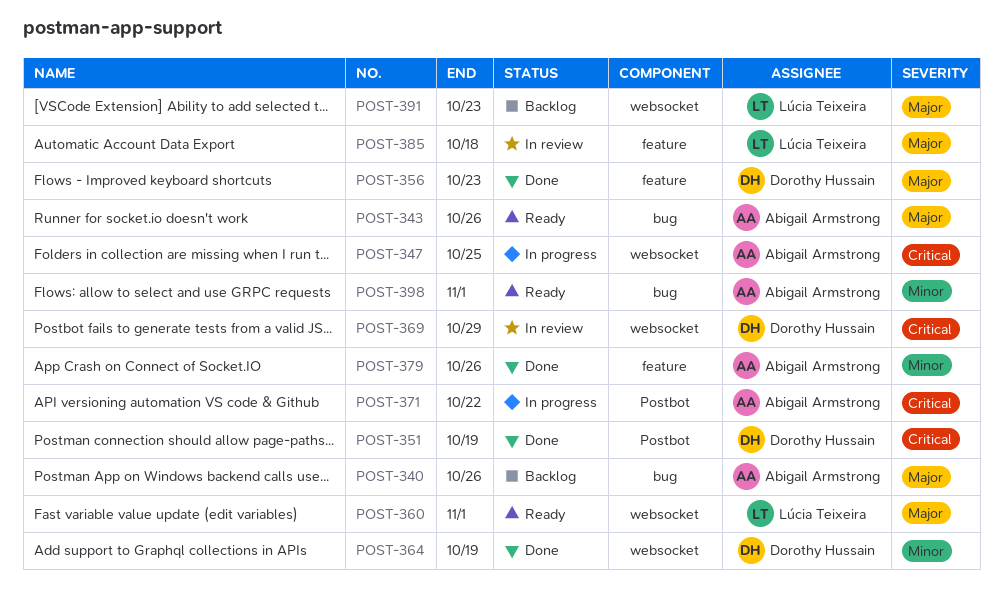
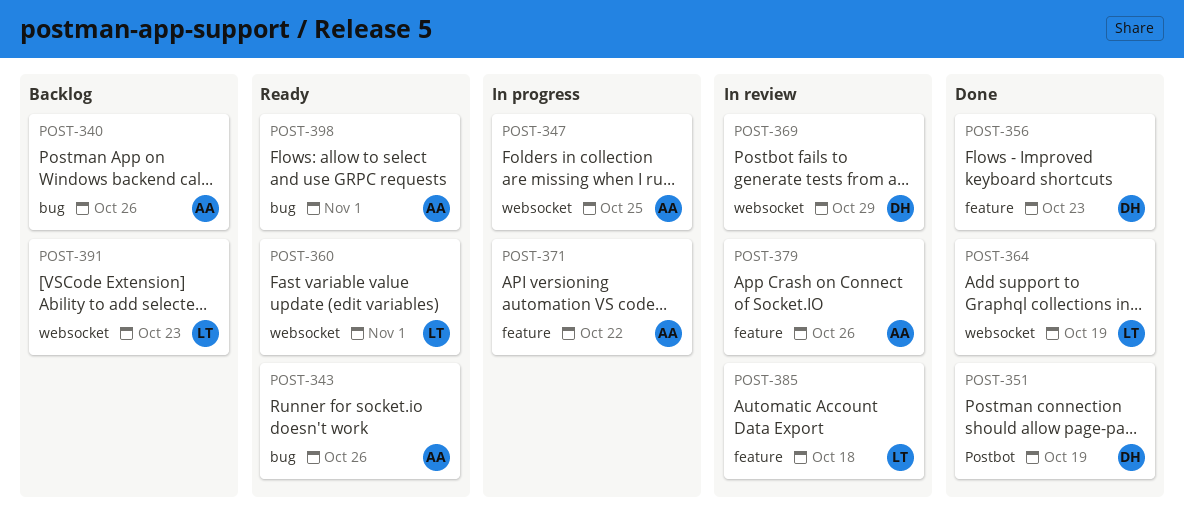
POST-364, owner: Dorothy Hussain -> Lúcia Teixeira
POST-371, label: Postbot -> feature
POST-379, status: Done -> In review

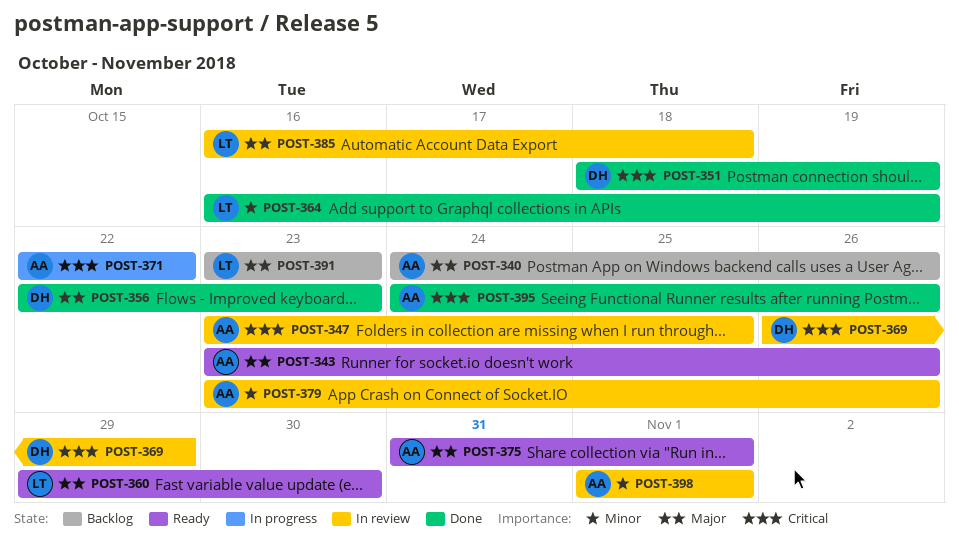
POST-347, status: In progress -> In review
POST-360, due: Nov 1 -> Oct 30
POST-375: none -> present
POST-395: none -> present
POST-398, status: Ready -> In review

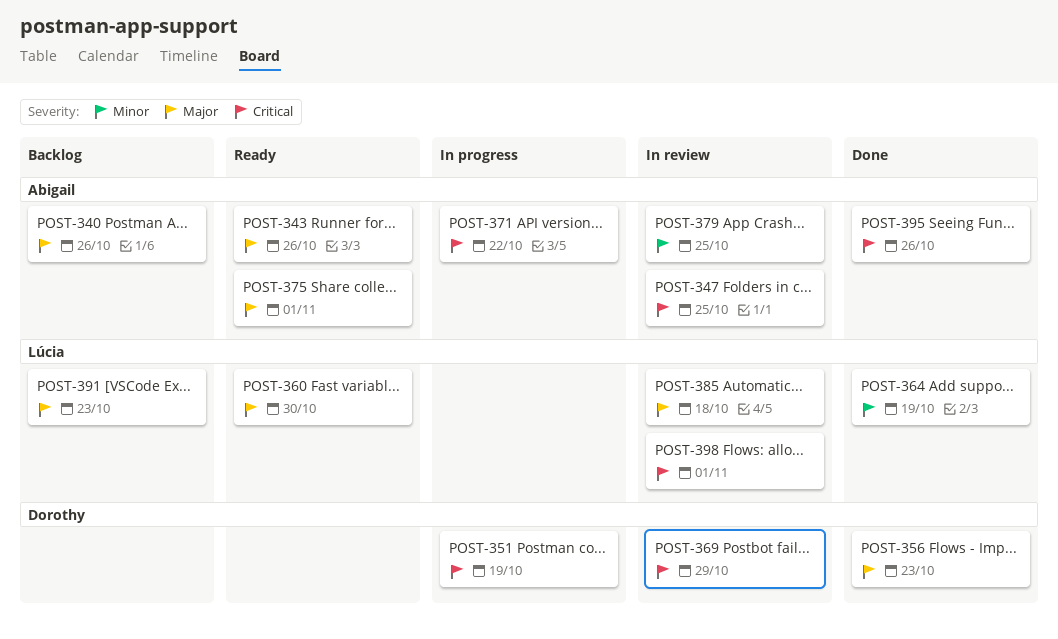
POST-351, status: Done -> In progress
POST-379, due: Oct 26 -> Oct 25
POST-398, owner: Abigail -> Lúcia
POST-398, priority: Minor -> Critical

